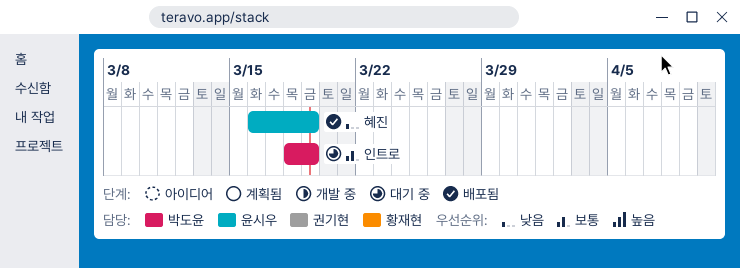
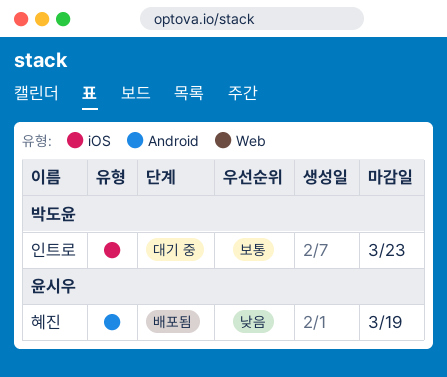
인트로, due: Mar 19 -> Mar 23

